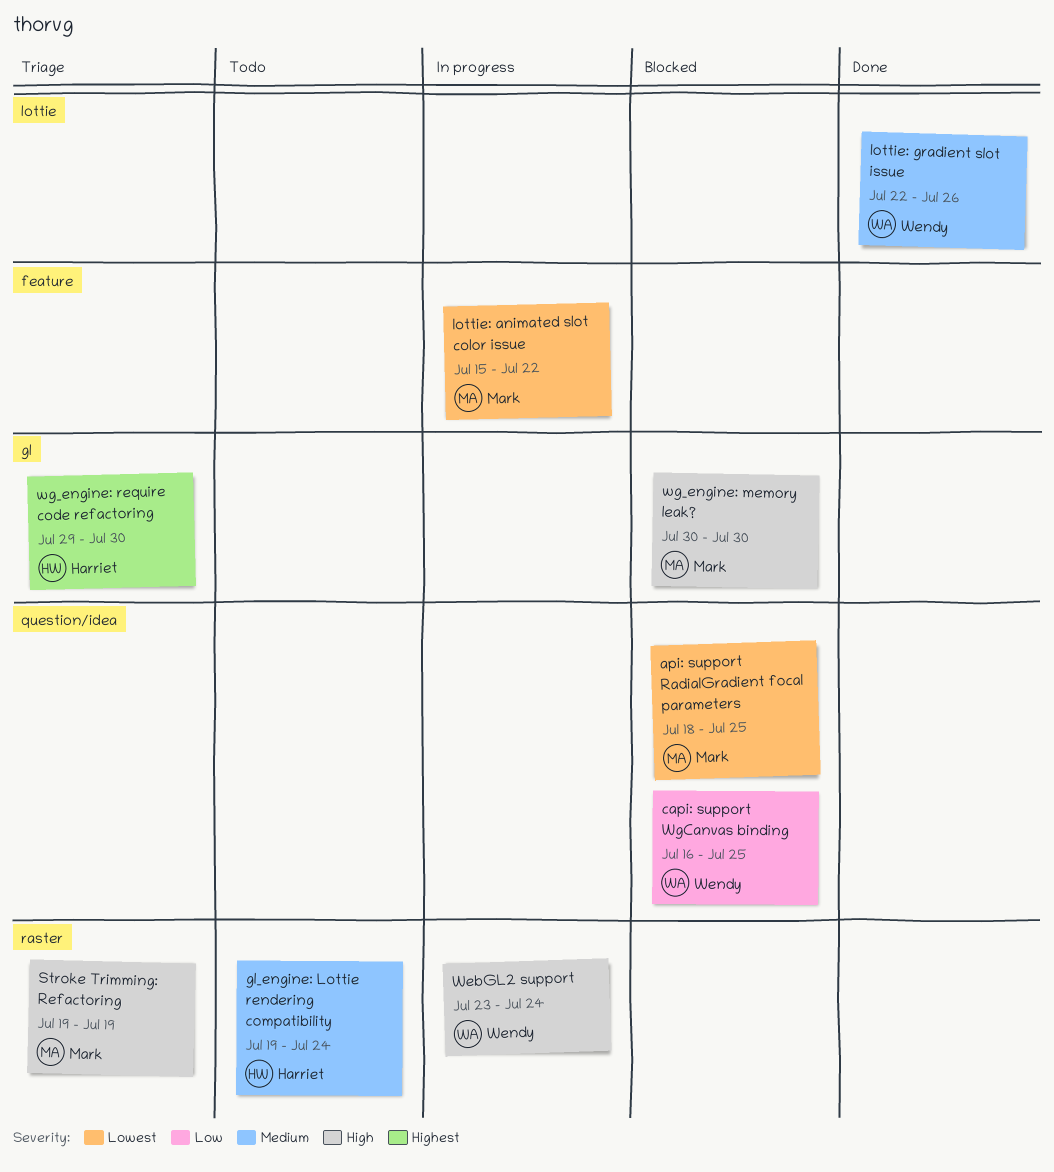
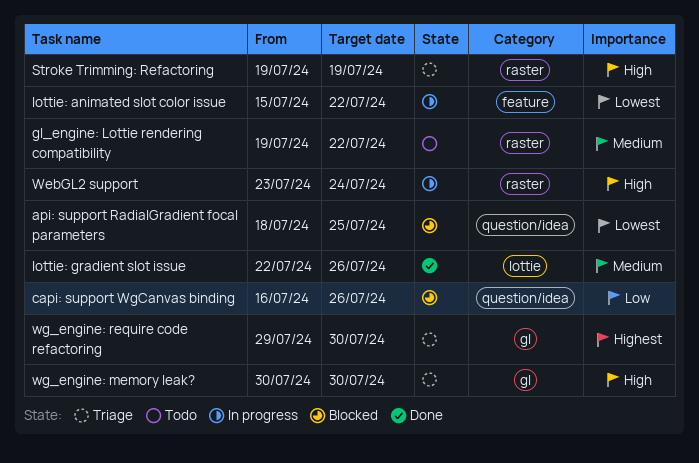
capi: support WgCanvas binding, due: Jul 25 -> Jul 26
gl_engine: Lottie rendering compatibility, due: Jul 24 -> Jul 22
wg_engine: memory leak?, status: Blocked -> Triage

